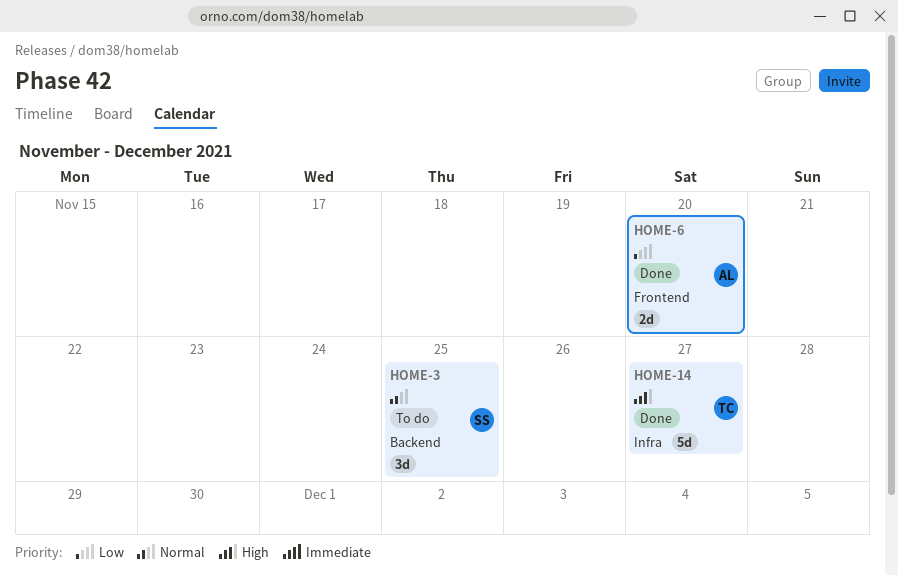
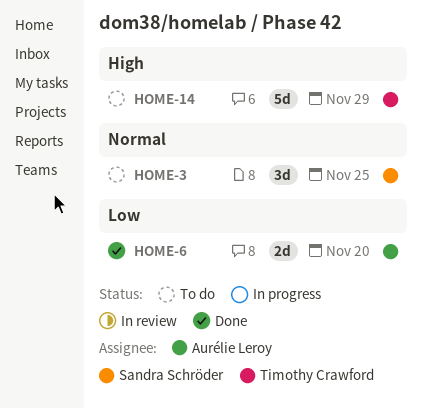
HOME-14, status: Done -> To do
HOME-14, due: Nov 27 -> Nov 29

